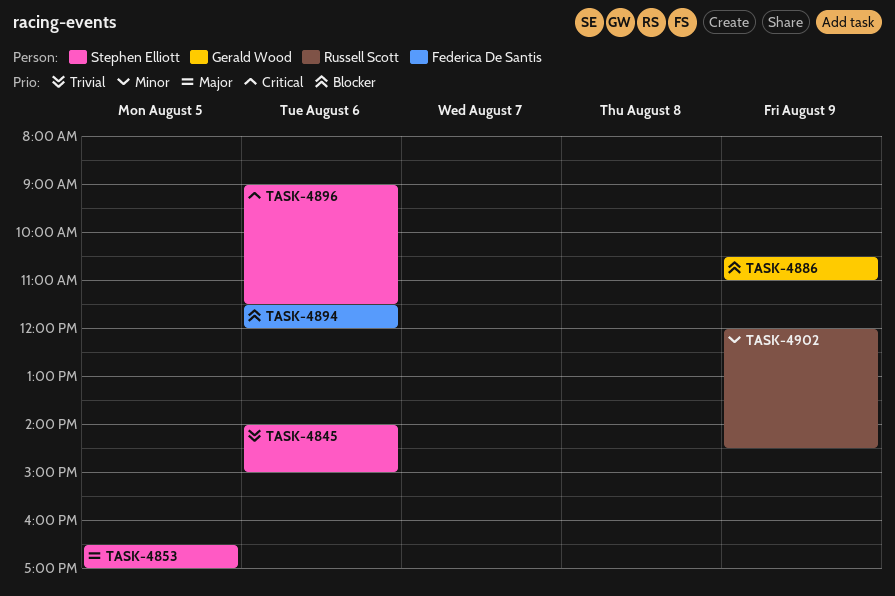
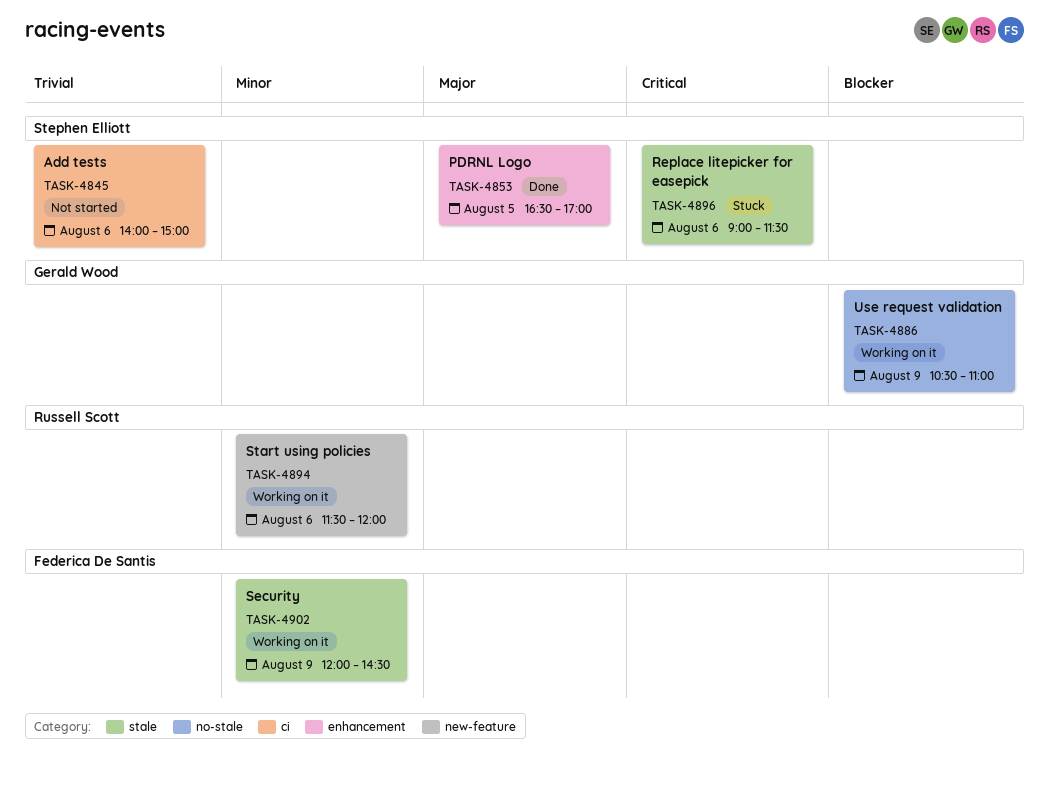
TASK-4894, owner: Federica De Santis -> Russell Scott
TASK-4894, priority: Blocker -> Minor
TASK-4902, owner: Russell Scott -> Federica De Santis

